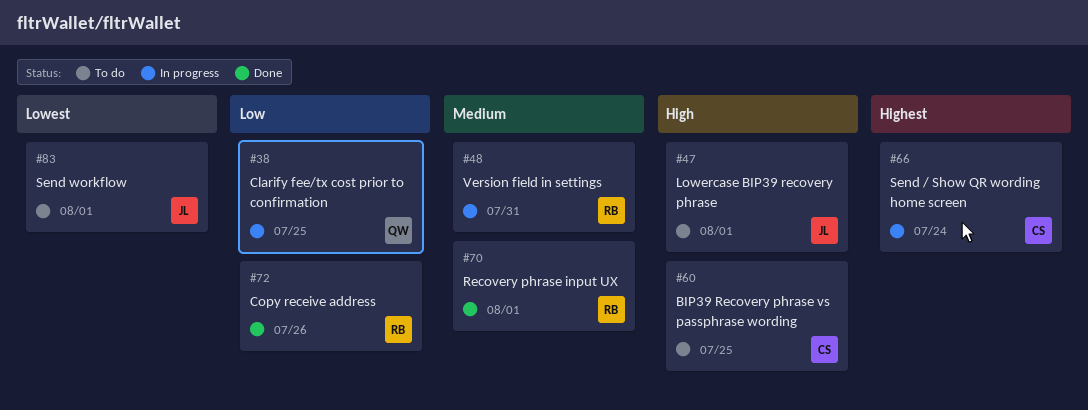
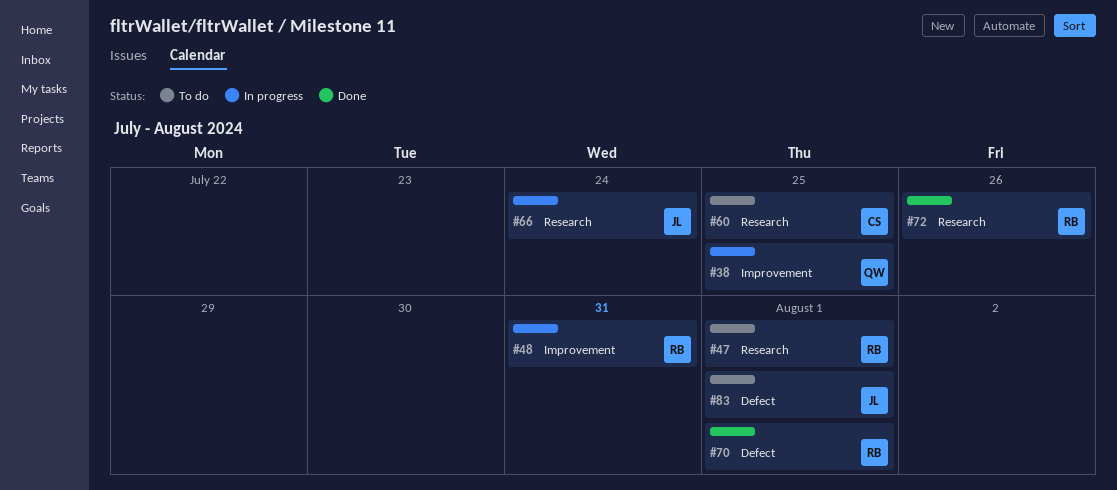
#47, owner: JL -> RB
#66, owner: CS -> JL

